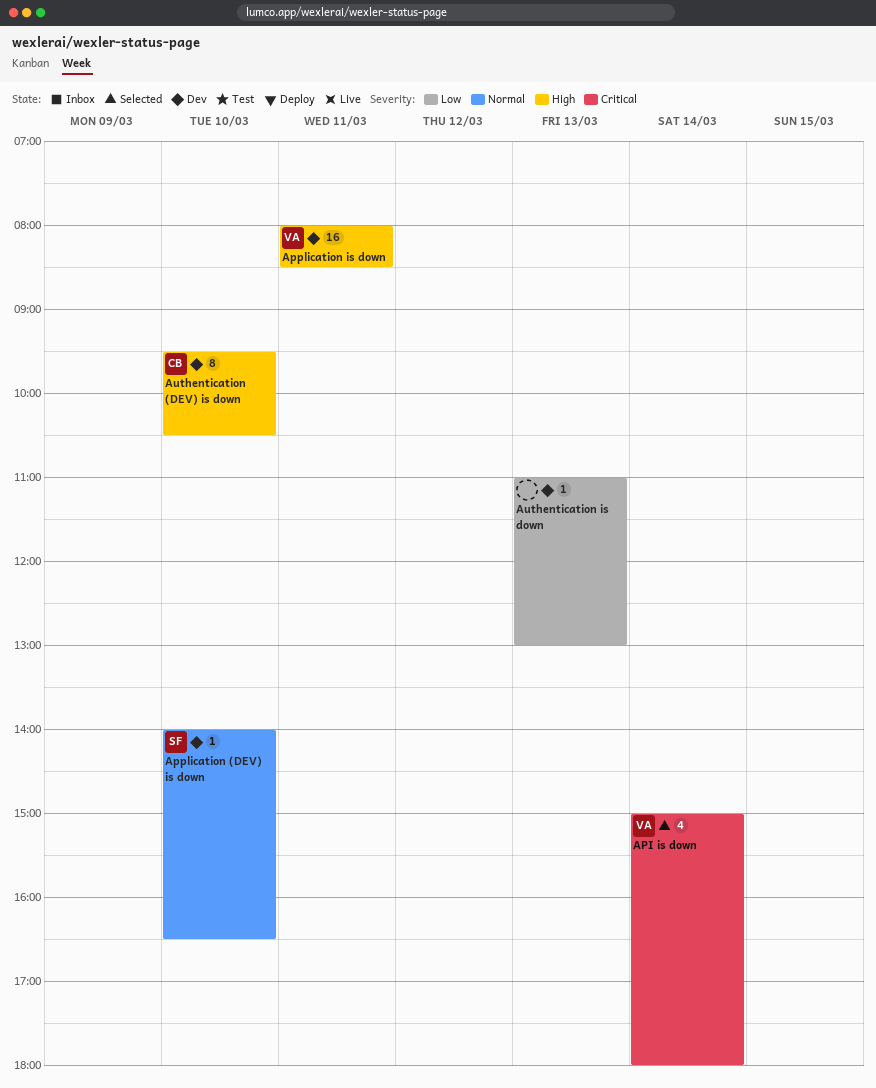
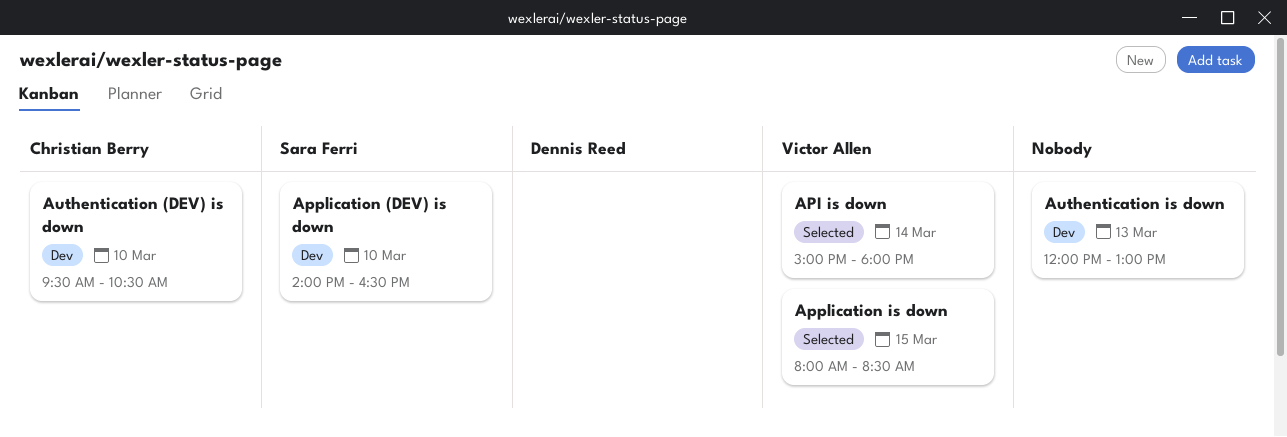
Application is down, status: Dev -> Selected
Application is down, day: Mar 11 -> Mar 15
Authentication is down, begins: 11:00 -> 12:00

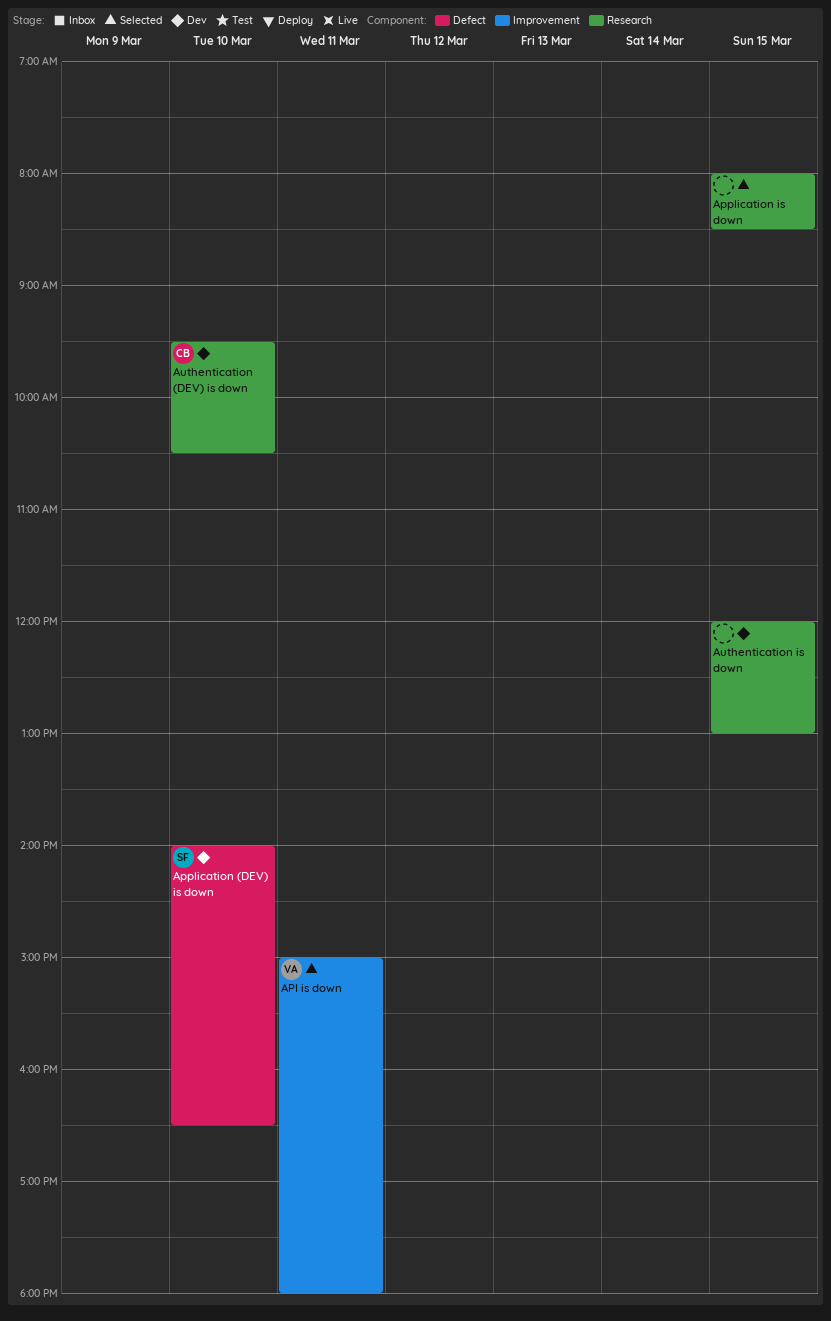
API is down, day: Mar 14 -> Mar 11
Application is down, owner: Victor Allen -> none
Authentication is down, day: Mar 13 -> Mar 15

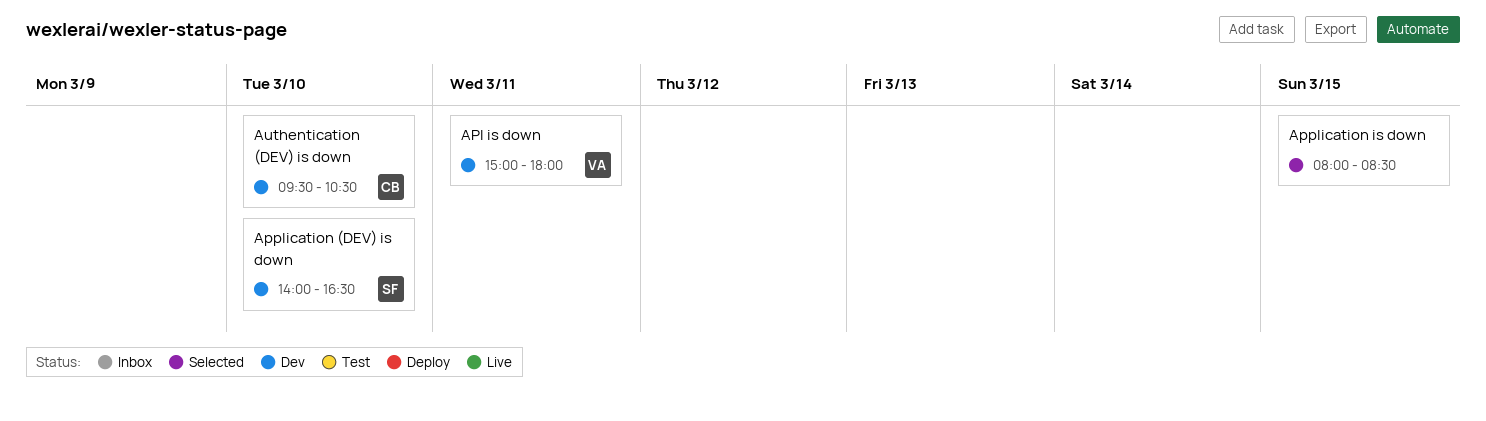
API is down, status: Selected -> Dev
Authentication is down: present -> none

